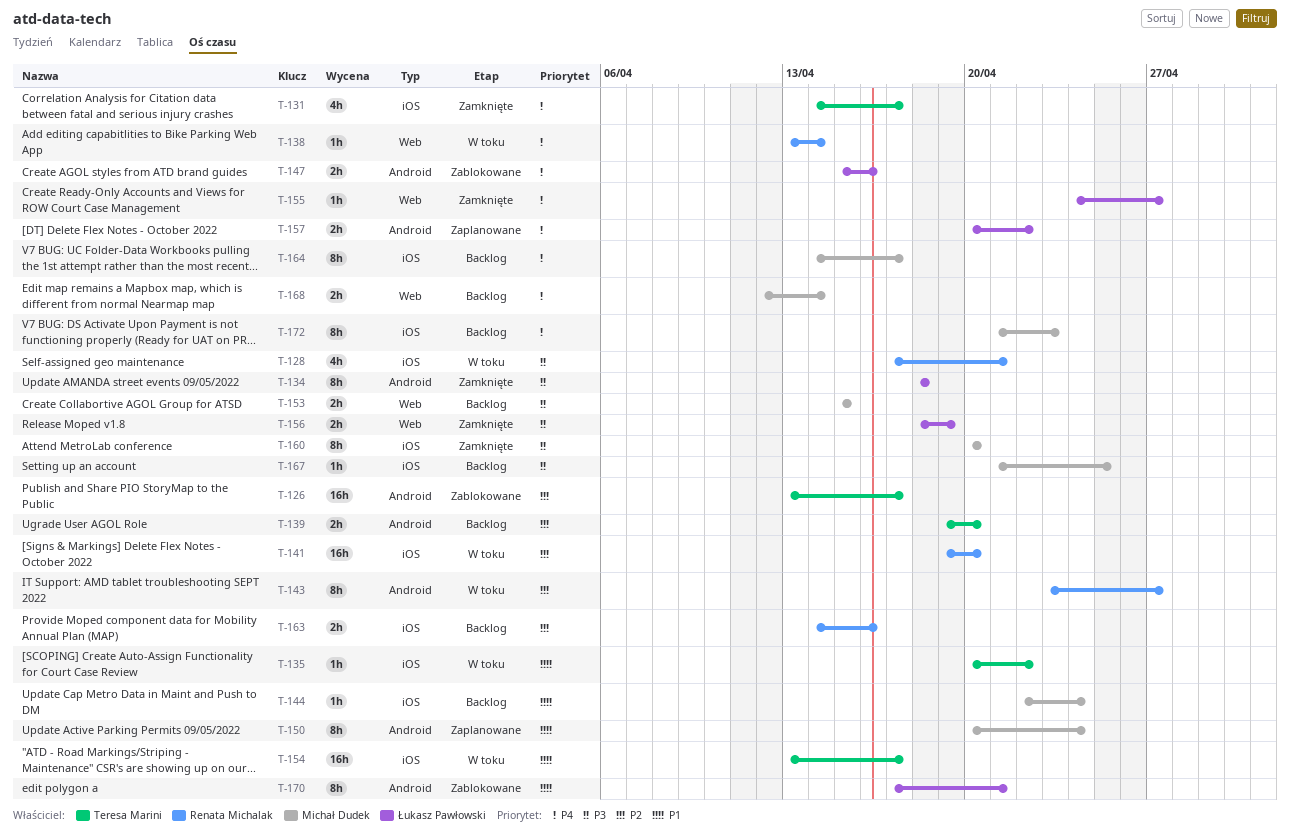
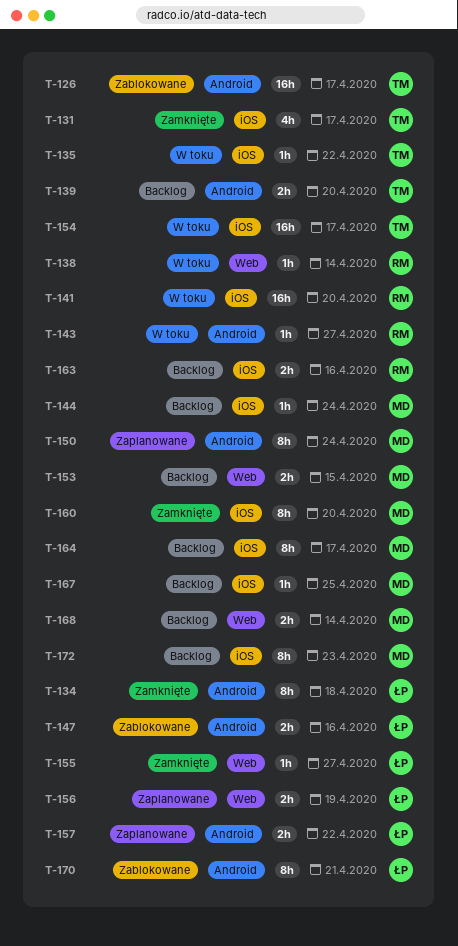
T-128: present -> none
T-143, estimate: 8h -> 1h
T-156, status: Zamknięte -> Zaplanowane

